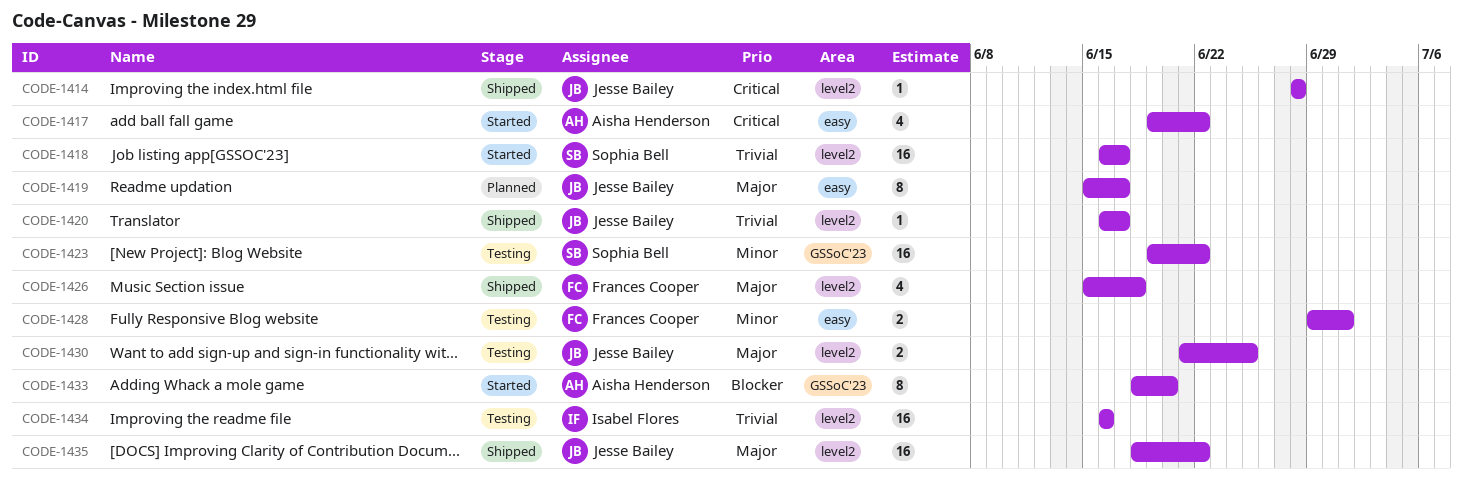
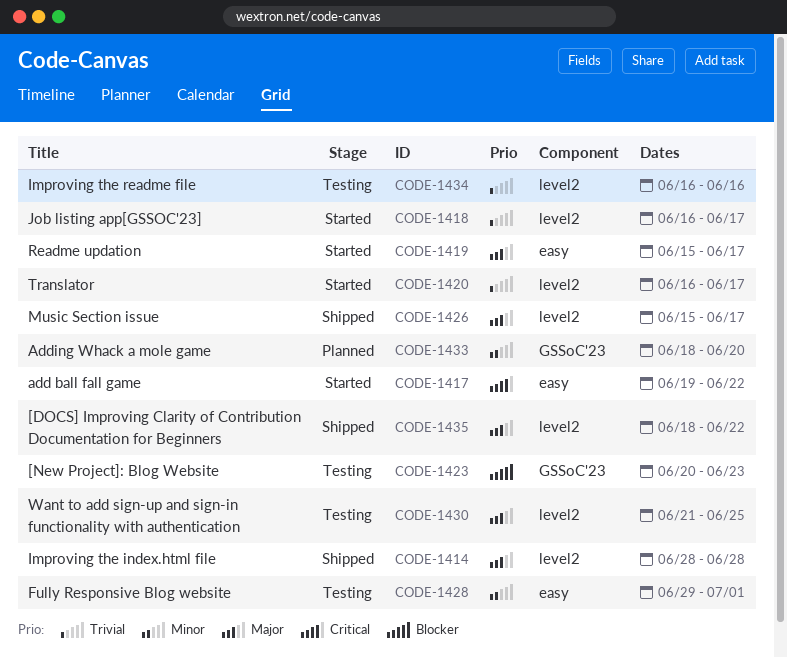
CODE-1414, priority: Critical -> Major
CODE-1419, status: Planned -> Started
CODE-1420, status: Shipped -> Started
CODE-1423, priority: Minor -> Blocker
CODE-1423, start: Jun 19 -> Jun 20
CODE-1423, due: Jun 22 -> Jun 23
CODE-1426, due: Jun 18 -> Jun 17
CODE-1433, status: Started -> Planned
CODE-1433, priority: Blocker -> Minor

